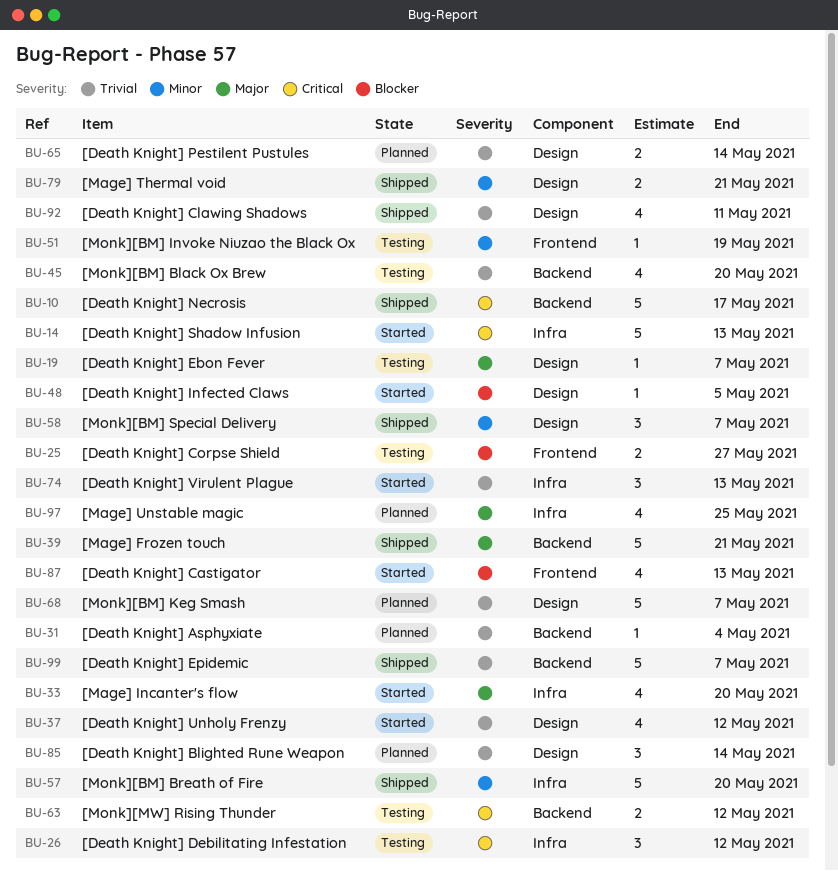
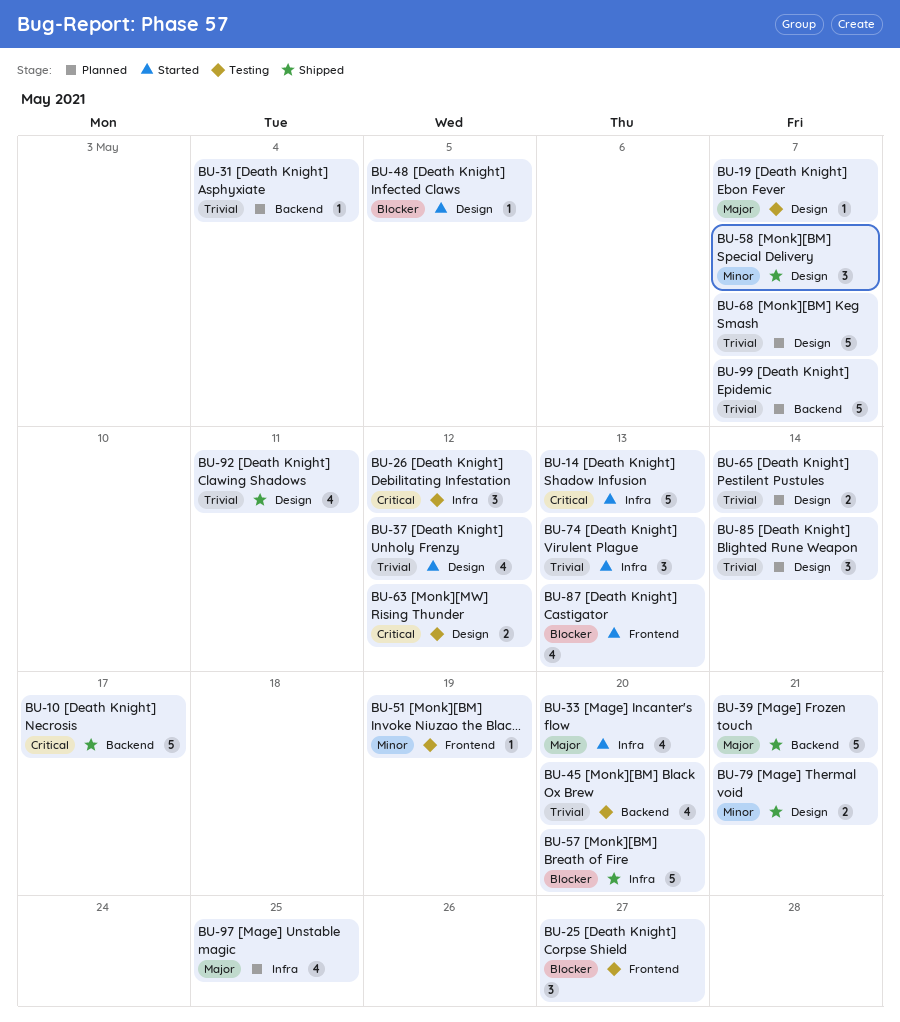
BU-25, estimate: 2 -> 3
BU-57, priority: Minor -> Blocker
BU-63, label: Backend -> Design
BU-99, status: Shipped -> Planned

